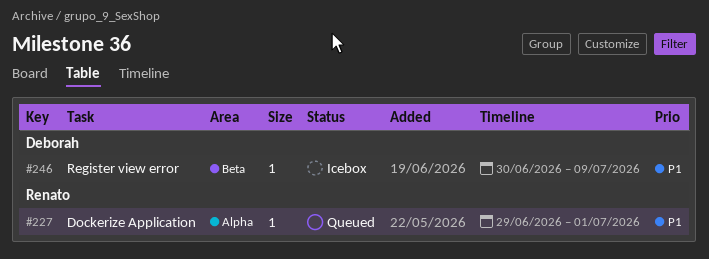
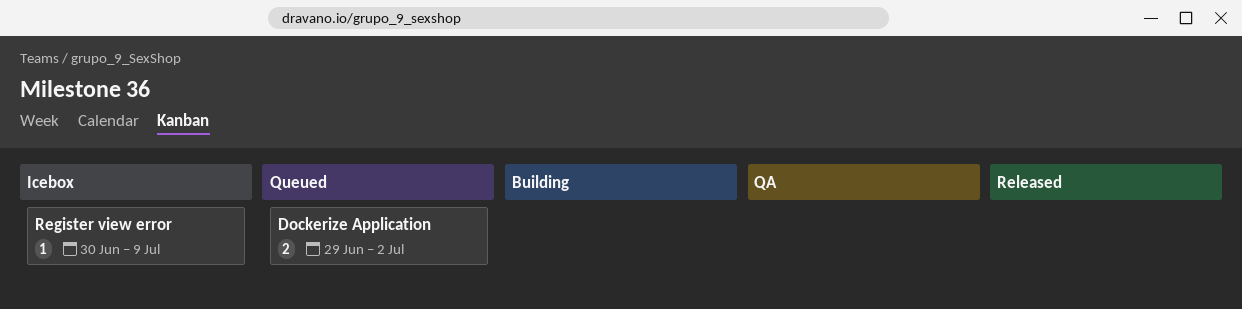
Dockerize Application, estimate: 1 -> 2
Dockerize Application, due: Jul 1 -> Jul 2

